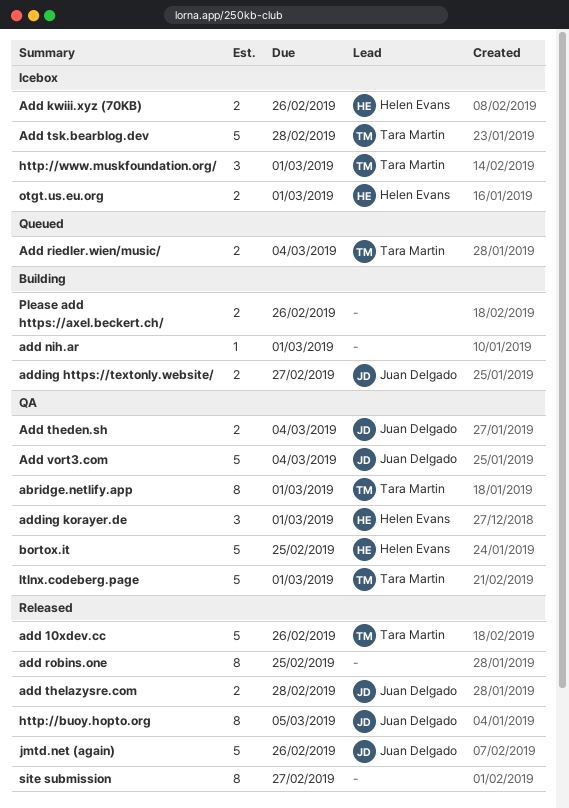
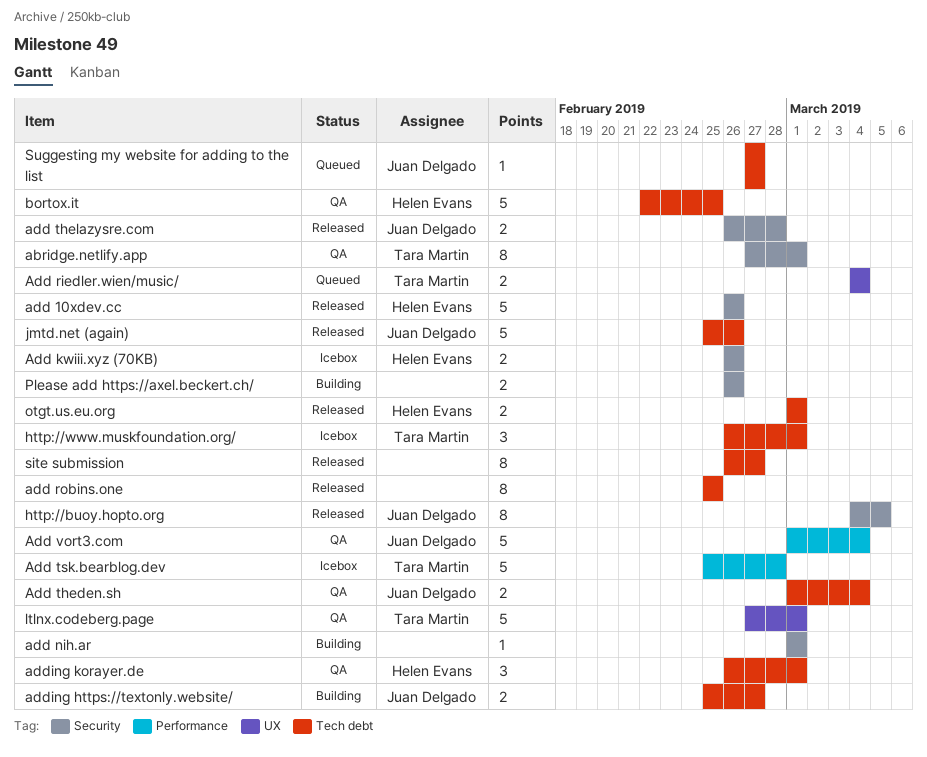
add 10xdev.cc, owner: Tara Martin -> Helen Evans
otgt.us.eu.org, status: Icebox -> Released
Suggesting my website for adding to the list: none -> present

